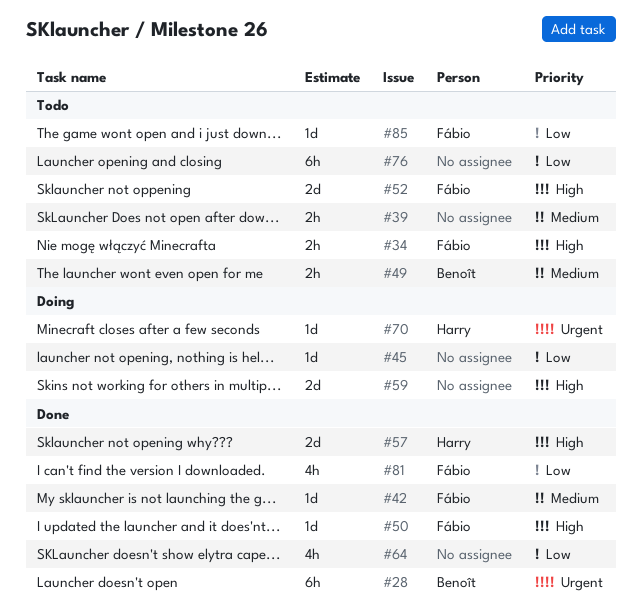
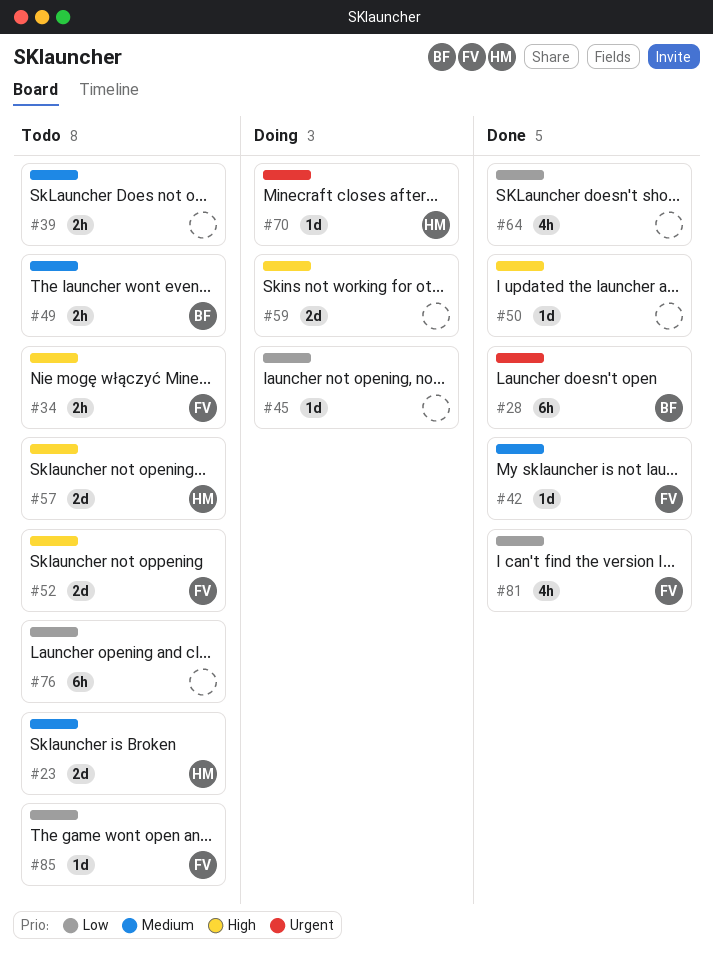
#23: none -> present
#50, owner: Fábio -> none
#57, status: Done -> Todo

